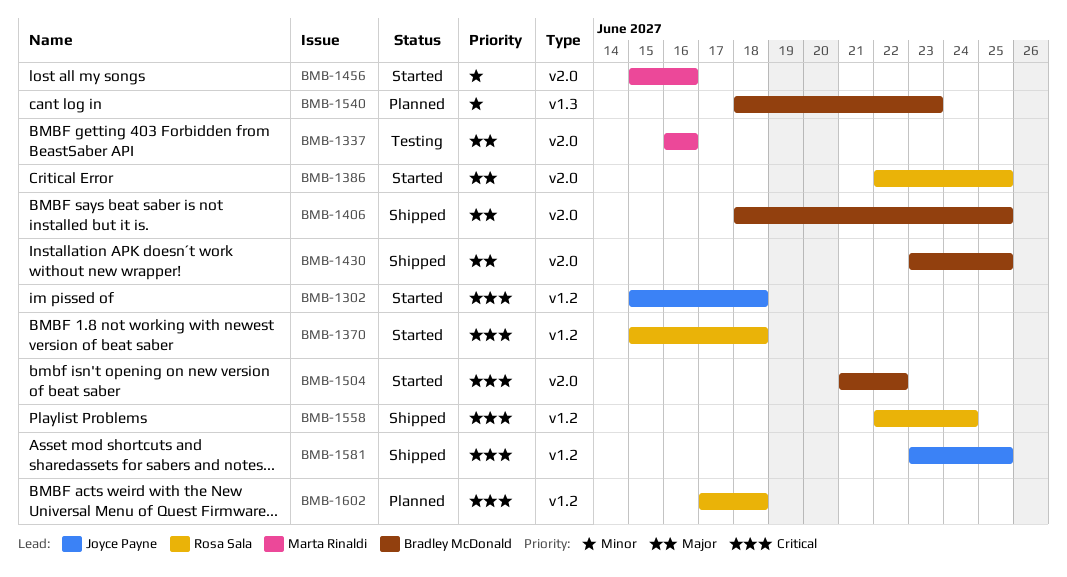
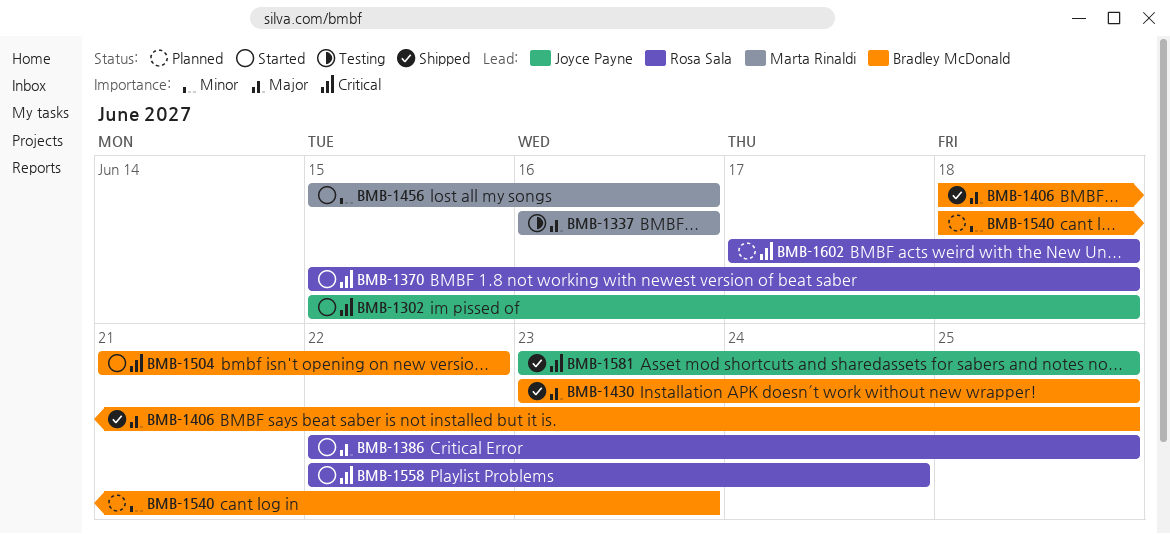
BMB-1558, status: Shipped -> Started

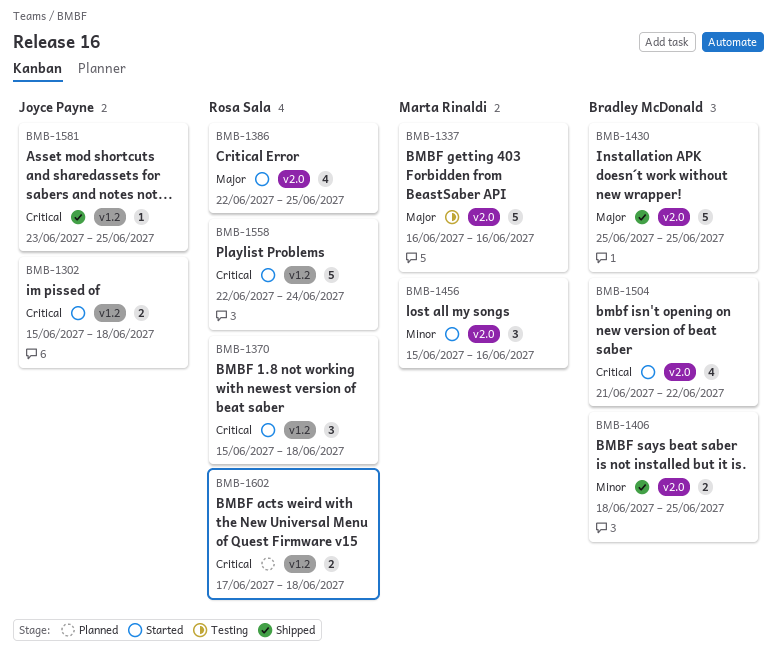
BMB-1406, priority: Major -> Minor
BMB-1430, start: Jun 23 -> Jun 25
BMB-1540: present -> none

